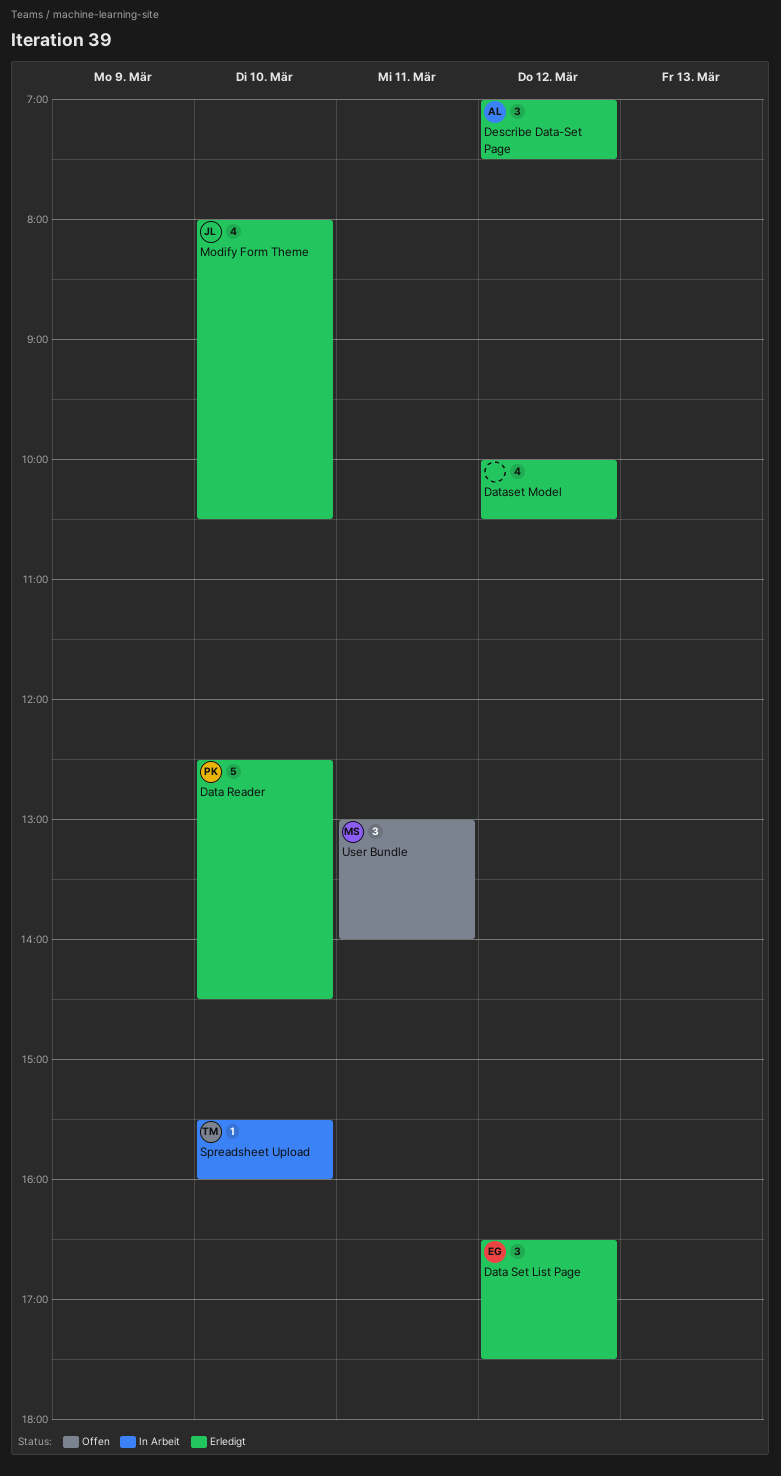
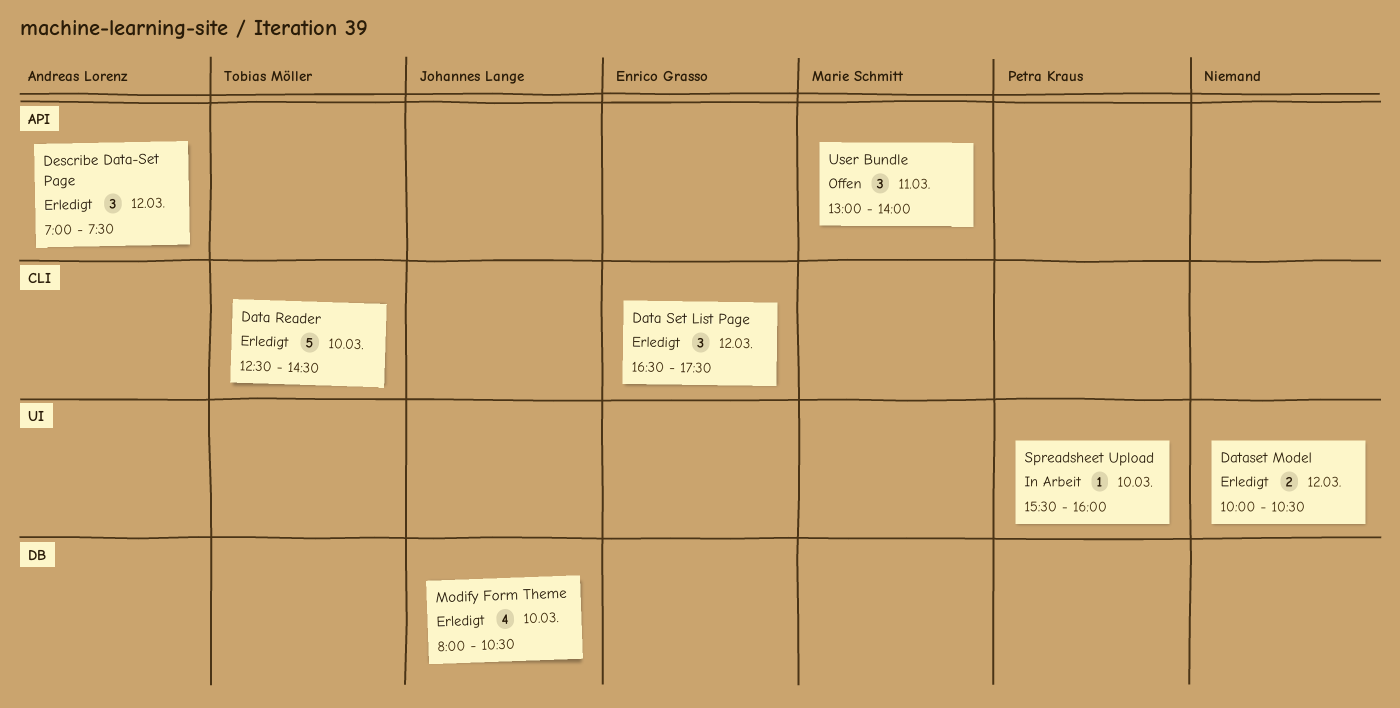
Data Reader, owner: Petra Kraus -> Tobias Möller
Dataset Model, estimate: 4 -> 2
Spreadsheet Upload, owner: Tobias Möller -> Petra Kraus

